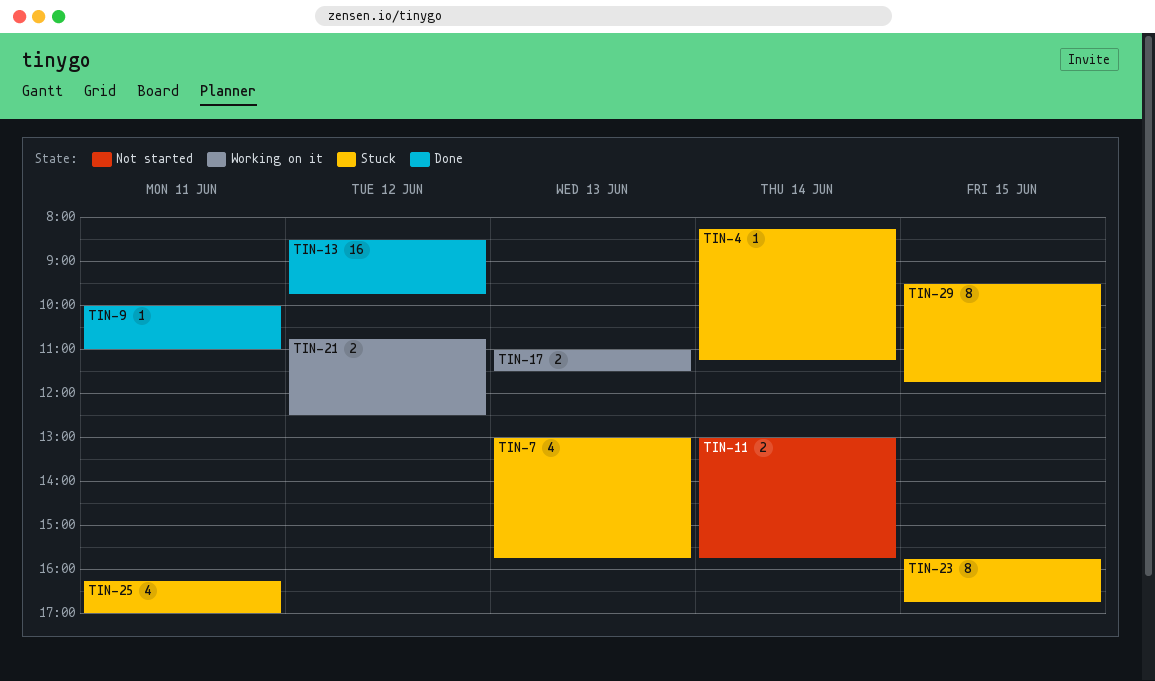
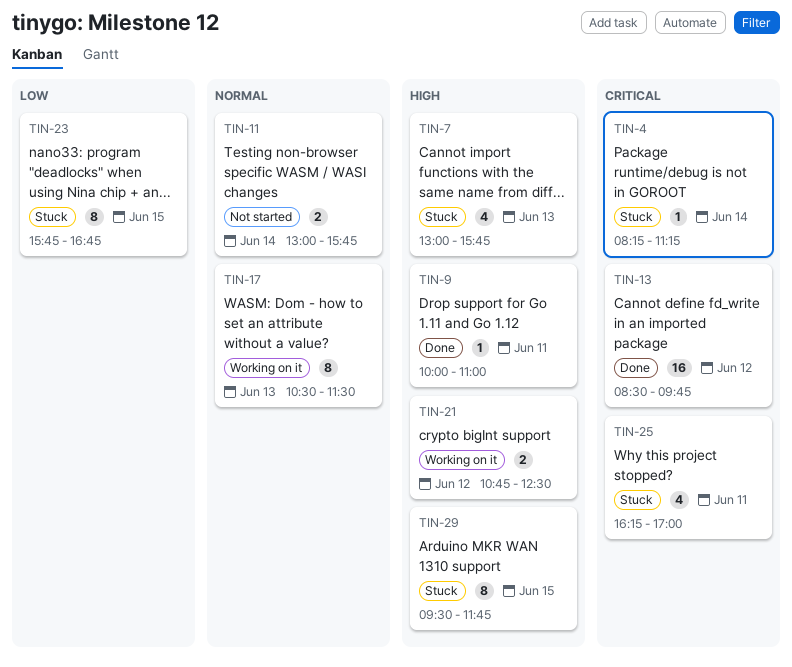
TIN-17, estimate: 2 -> 8
TIN-17, begins: 11:00 -> 10:30

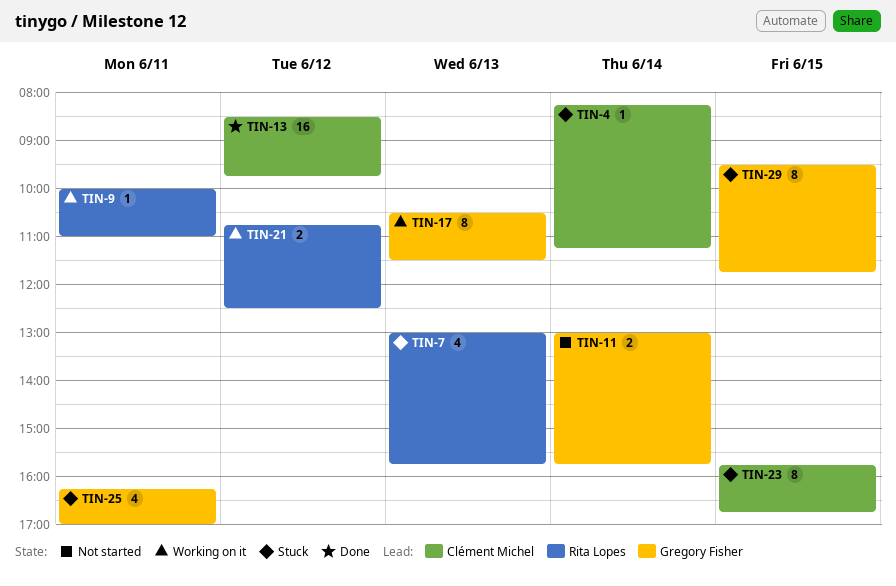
TIN-9, status: Done -> Working on it

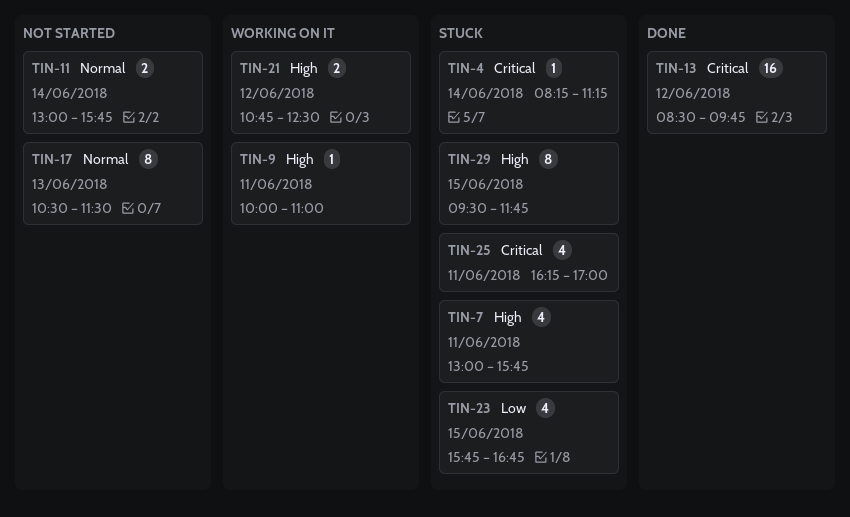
TIN-7, day: Jun 13 -> Jun 11
TIN-17, status: Working on it -> Not started
TIN-23, estimate: 8 -> 4

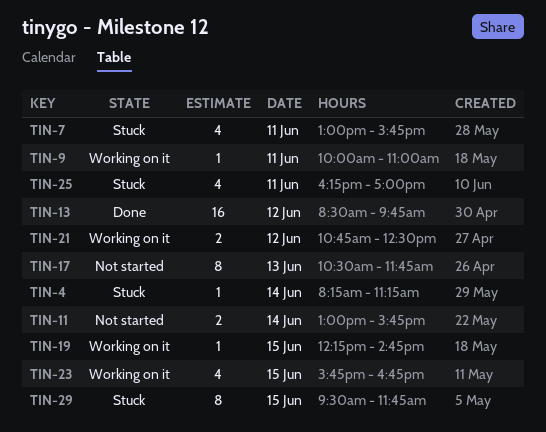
TIN-17, ends: 11:30 -> 11:45
TIN-19: none -> present
TIN-23, status: Stuck -> Working on it

